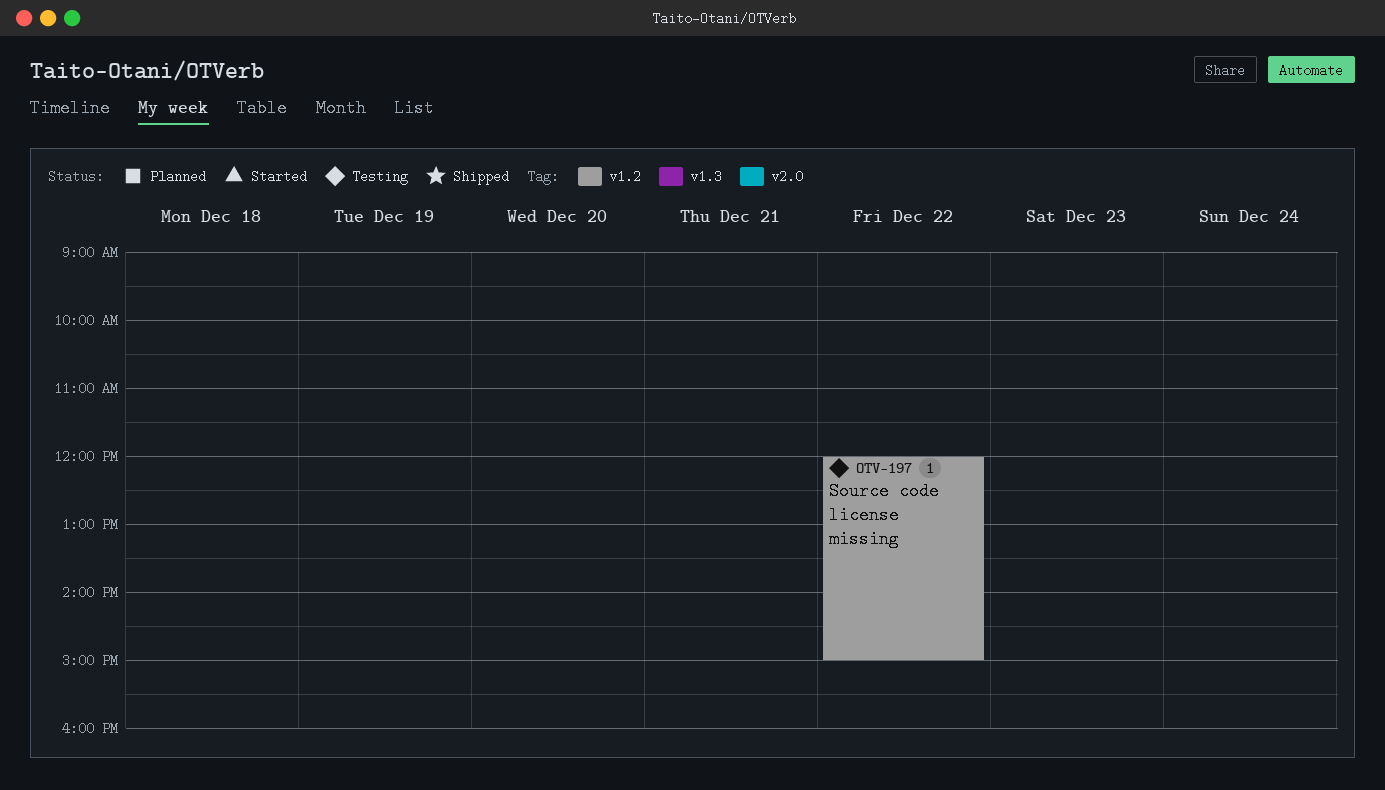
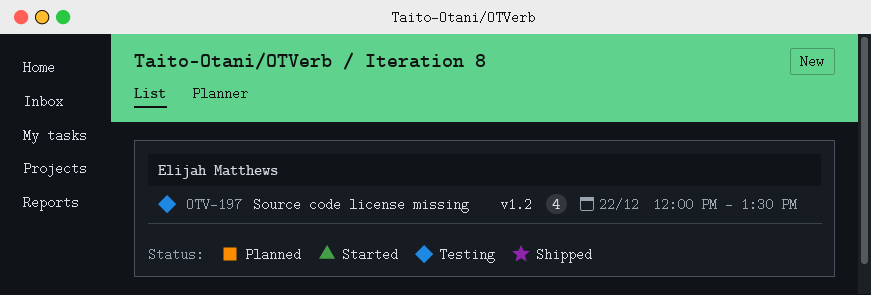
OTV-197, estimate: 1 -> 4
OTV-197, ends: 15:00 -> 13:30

